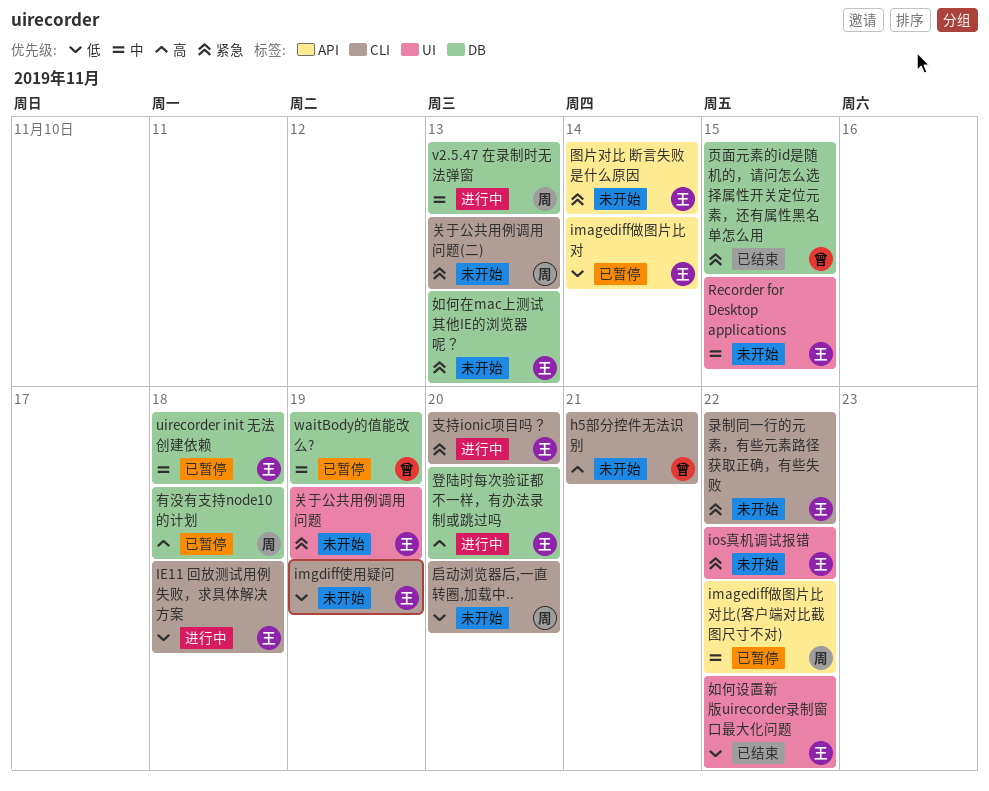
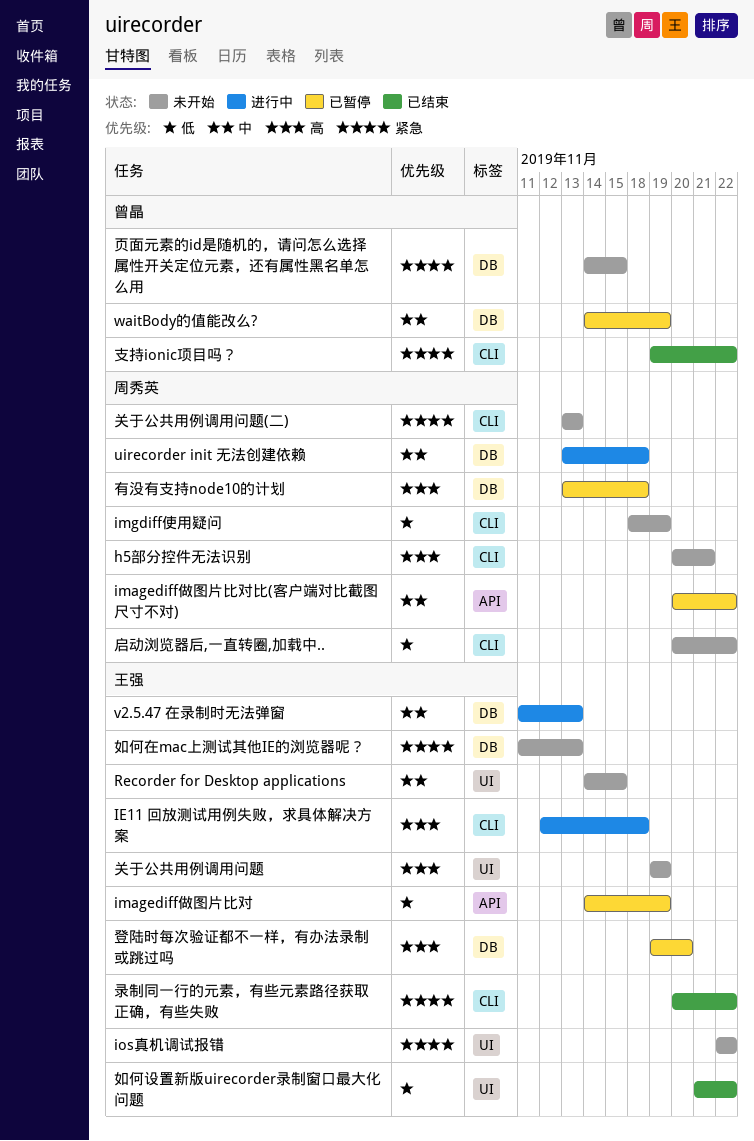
h5部分控件无法识别, owner: 曾晶 -> 周秀英
IE11 回放测试用例失败，求具体解决方案, priority: 低 -> 高
imagediff做图片比对, due: Nov 14 -> Nov 19
imgdiff使用疑问, owner: 王强 -> 周秀英
uirecorder init 无法创建依赖, status: 已暂停 -> 进行中
uirecorder init 无法创建依赖, owner: 王强 -> 周秀英
v2.5.47 在录制时无法弹窗, owner: 周秀英 -> 王强
关于公共用例调用问题, priority: 紧急 -> 高
启动浏览器后,一直转圈,加载中.., due: Nov 20 -> Nov 22
图片对比 断言失败是什么原因: present -> none
录制同一行的元素，有些元素路径获取正确，有些失败, status: 未开始 -> 已结束
支持ionic项目吗？, status: 进行中 -> 已结束
支持ionic项目吗？, owner: 王强 -> 曾晶
支持ionic项目吗？, due: Nov 20 -> Nov 22
登陆时每次验证都不一样，有办法录制或跳过吗, status: 进行中 -> 已暂停
页面元素的id是随机的，请问怎么选择属性开关定位元素，还有属性黑名单怎么用, status: 已结束 -> 未开始

